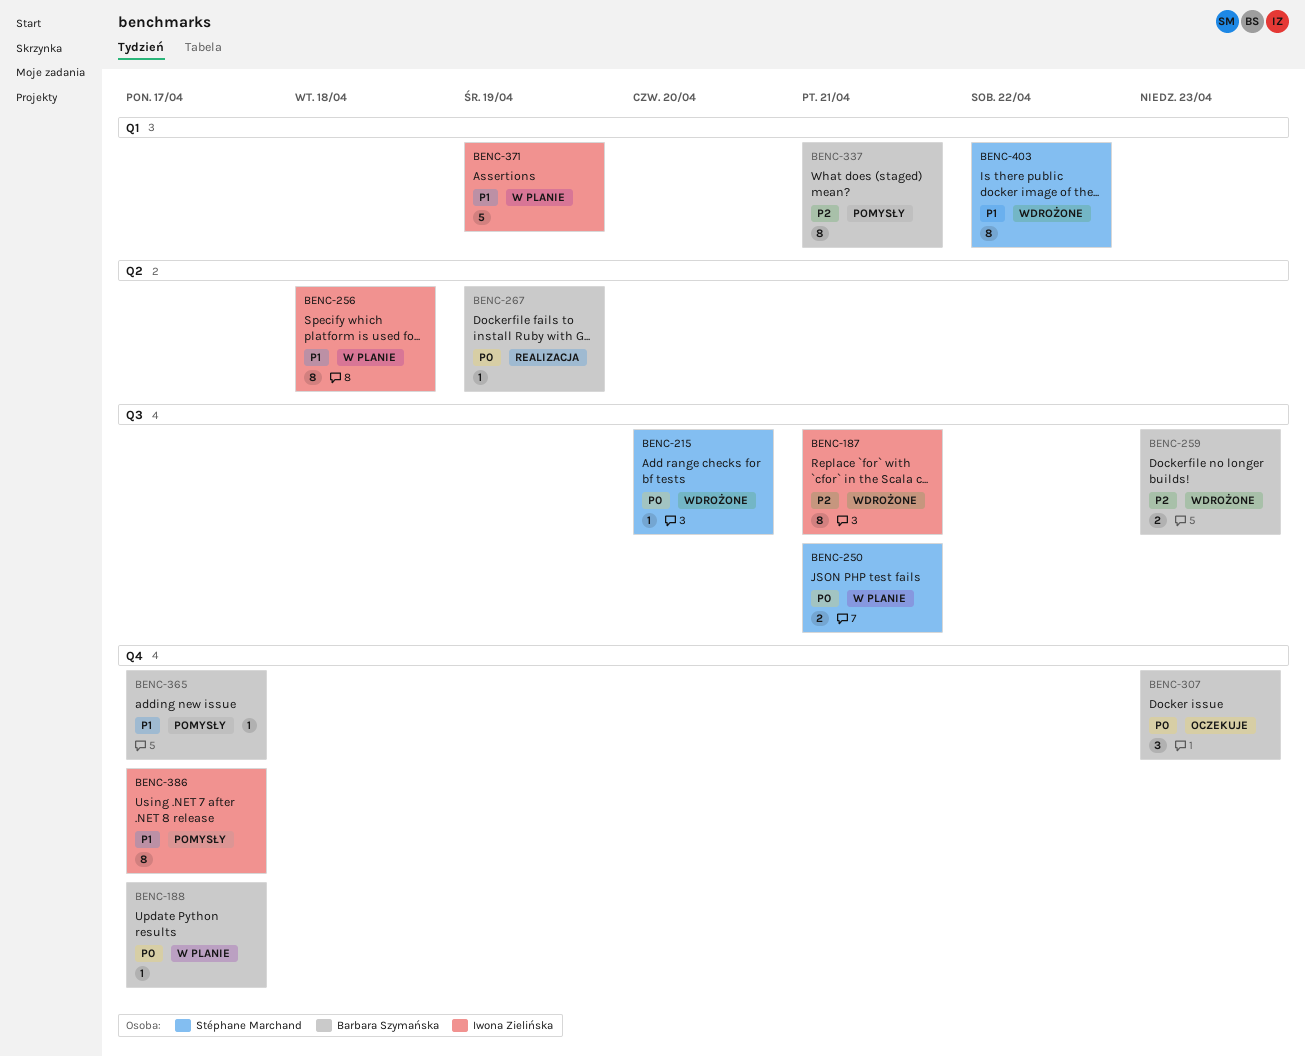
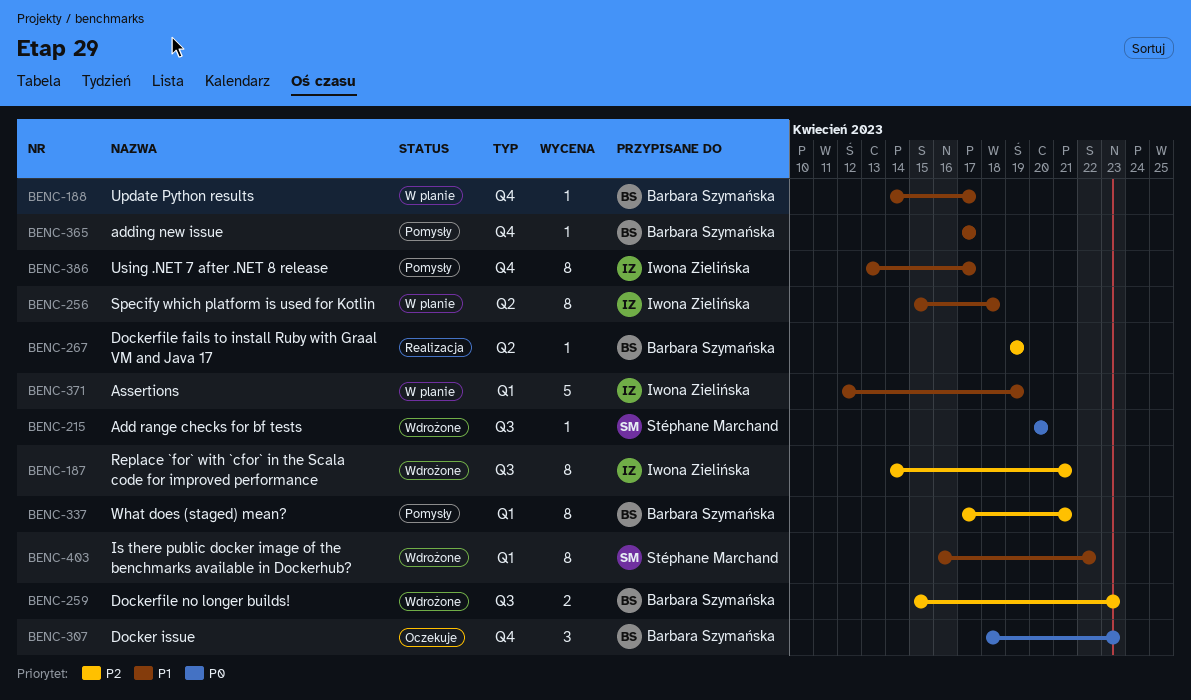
BENC-188, priority: P0 -> P1
BENC-250: present -> none
BENC-267, priority: P0 -> P2

